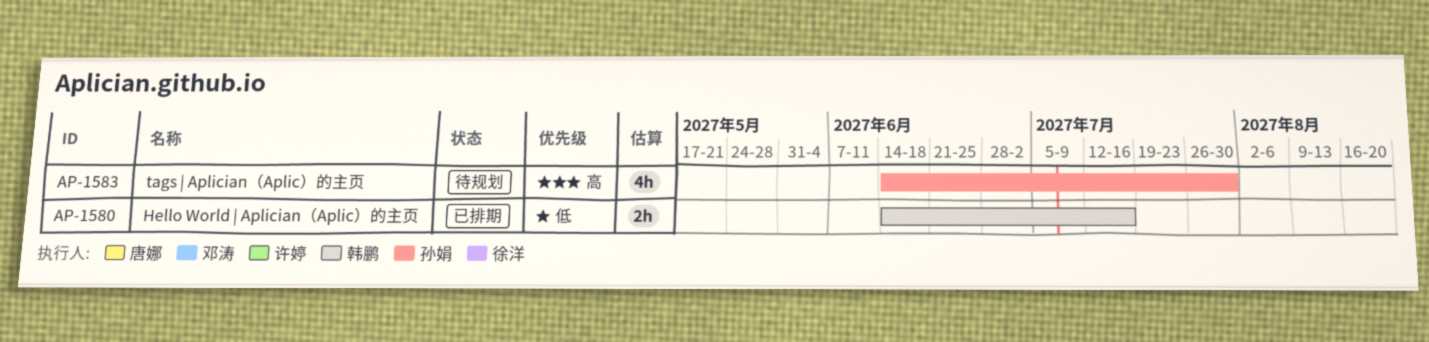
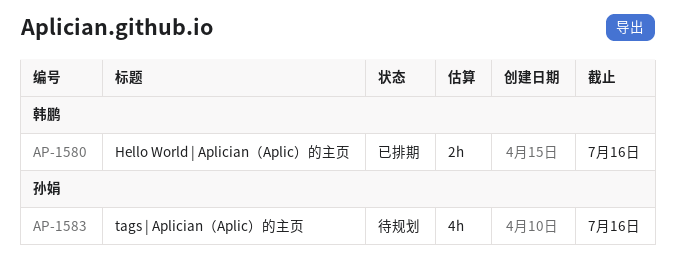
AP-1583, due: Jul 30 -> Jul 16

